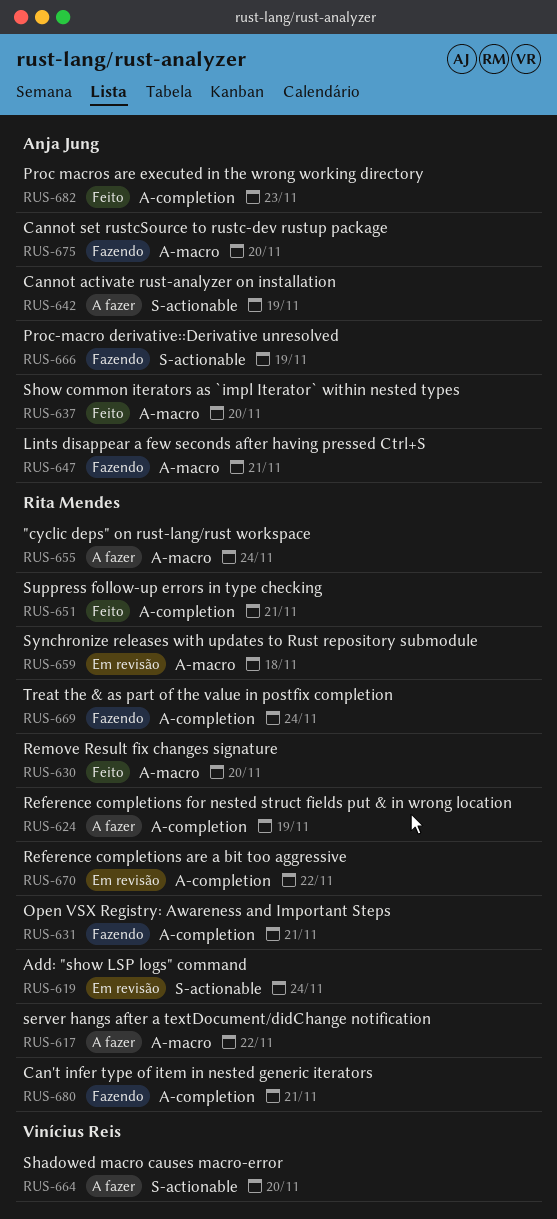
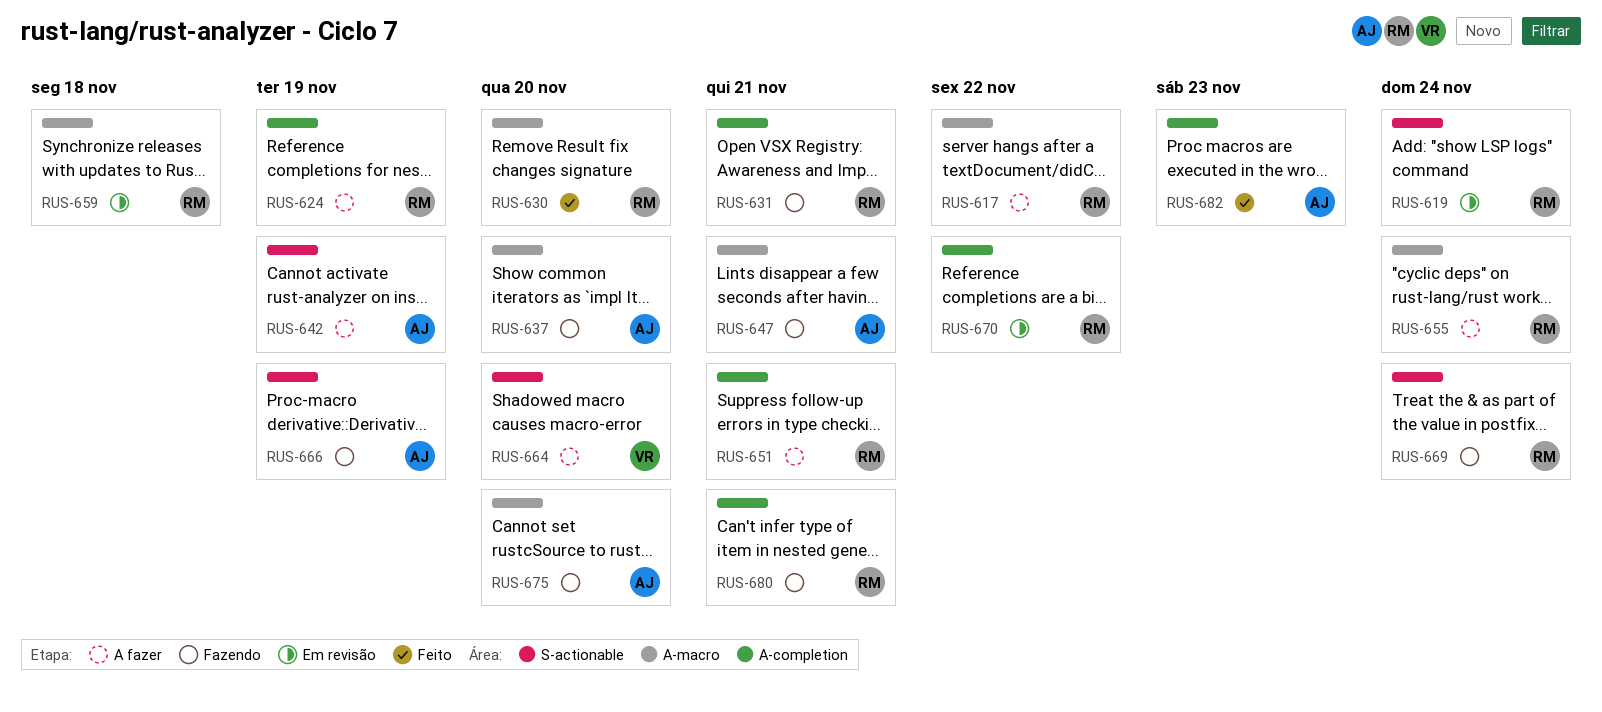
RUS-637, status: Feito -> Fazendo
RUS-651, status: Feito -> A fazer
RUS-669, label: A-completion -> S-actionable

